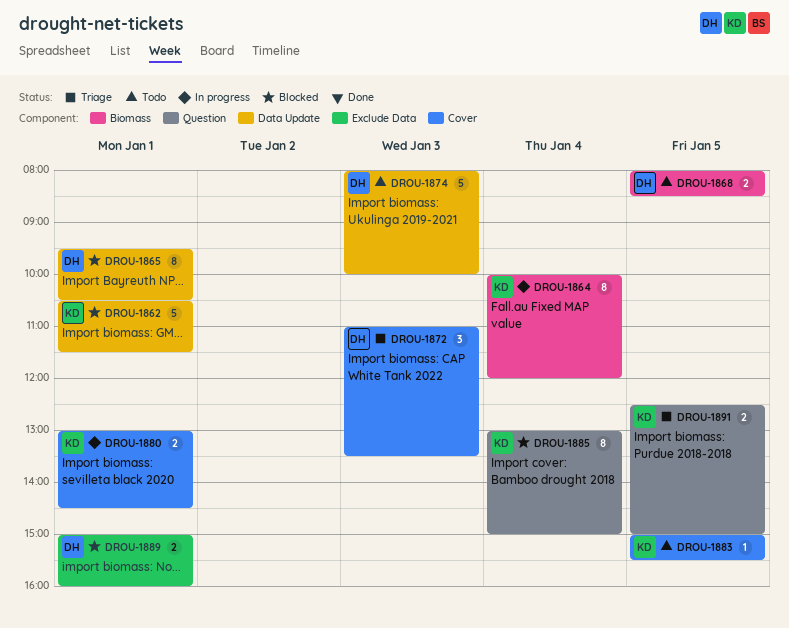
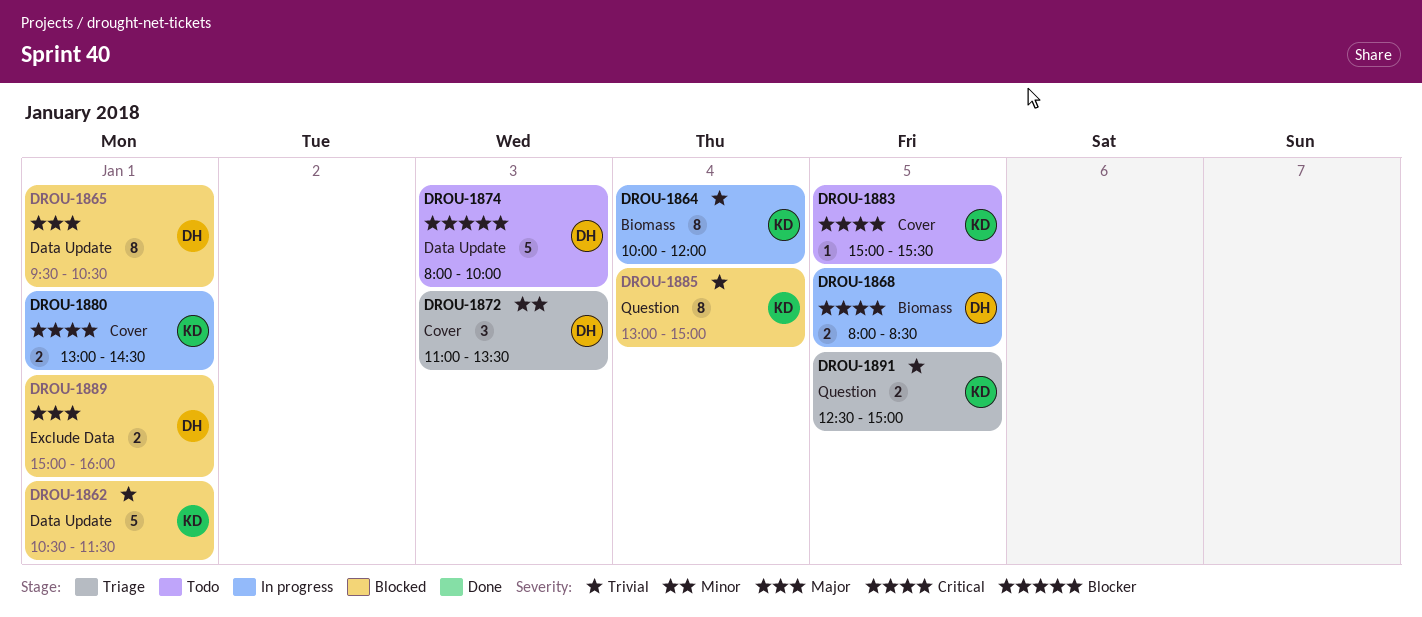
DROU-1868, status: Todo -> In progress

